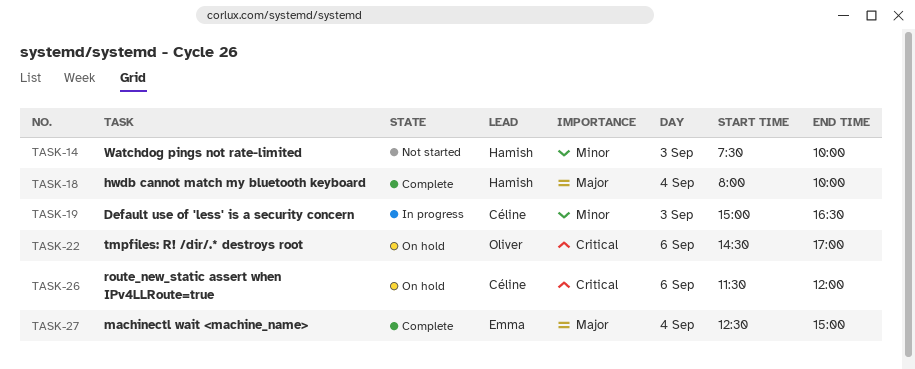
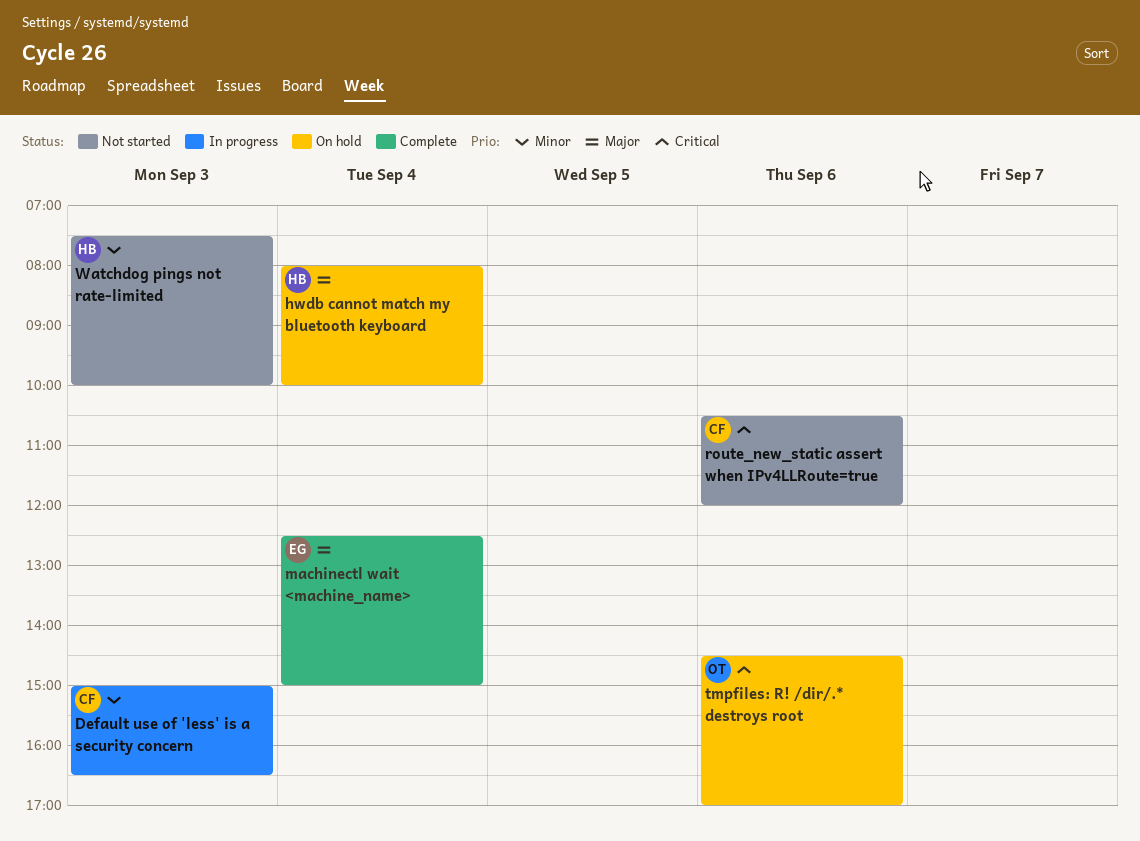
hwdb cannot match my bluetooth keyboard, status: Complete -> On hold
route_new_static assert when IPv4LLRoute=true, status: On hold -> Not started
route_new_static assert when IPv4LLRoute=true, begins: 11:30 -> 10:30

